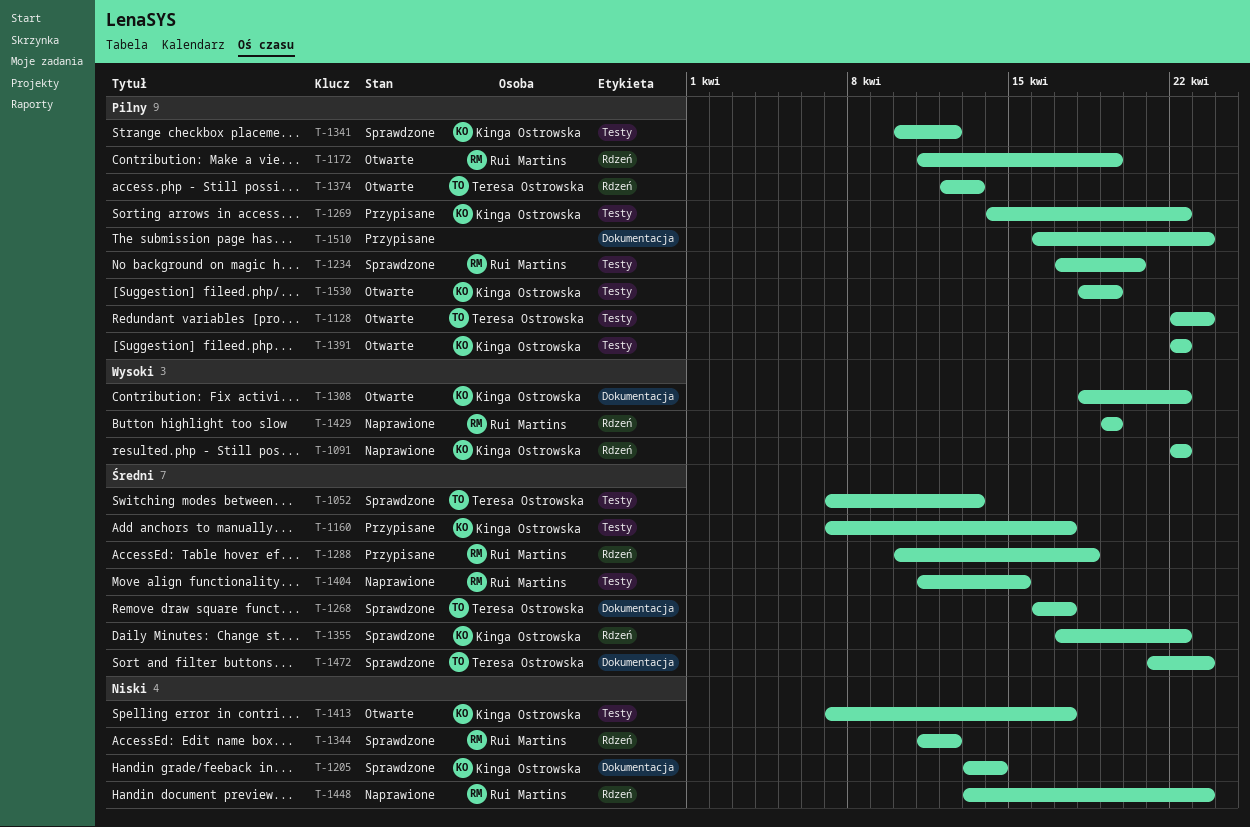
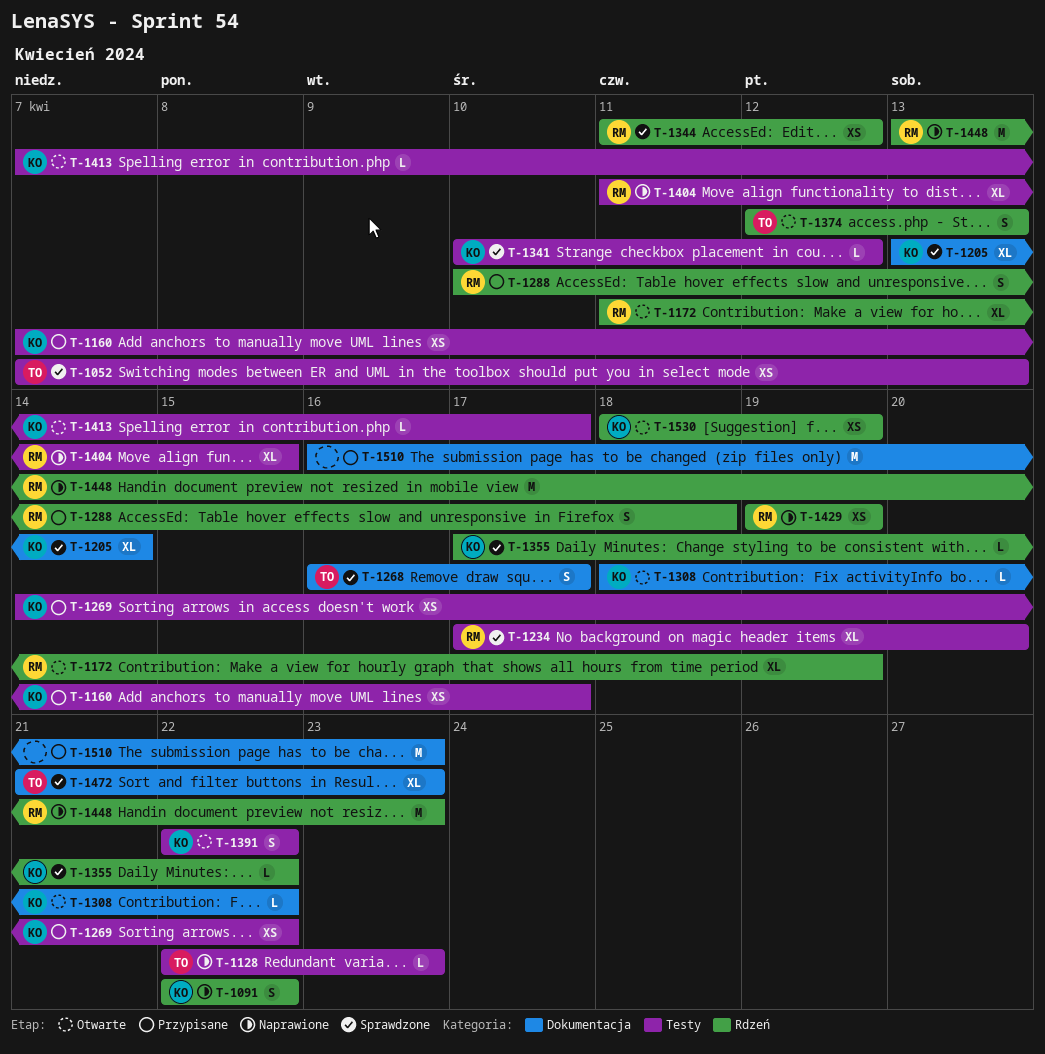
T-1128, status: Otwarte -> Naprawione
T-1530, label: Testy -> Rdzeń

